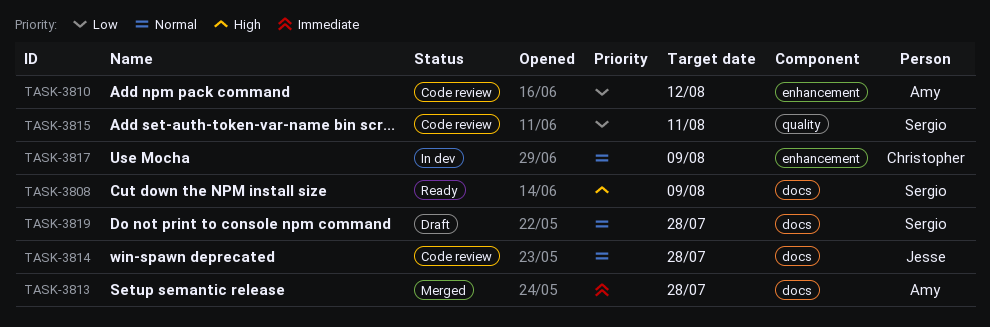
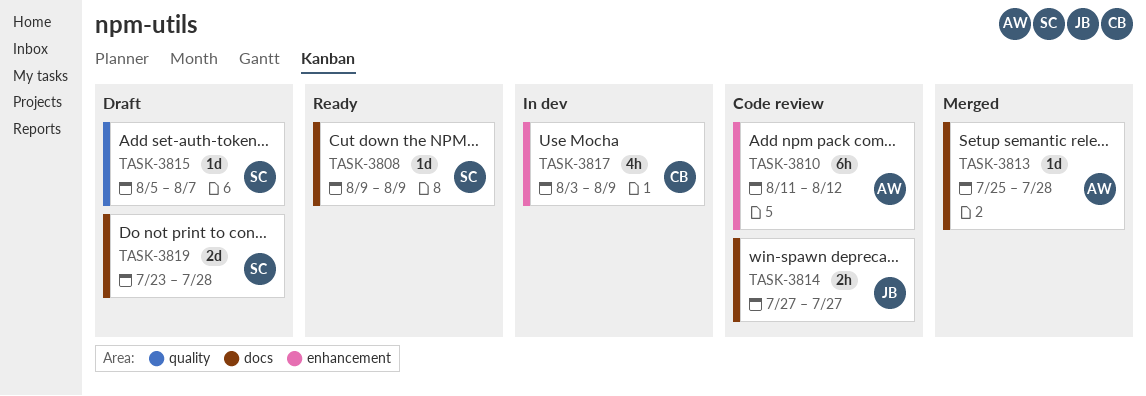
TASK-3814, due: Jul 28 -> Jul 27
TASK-3815, status: Code review -> Draft
TASK-3815, due: Aug 11 -> Aug 7

